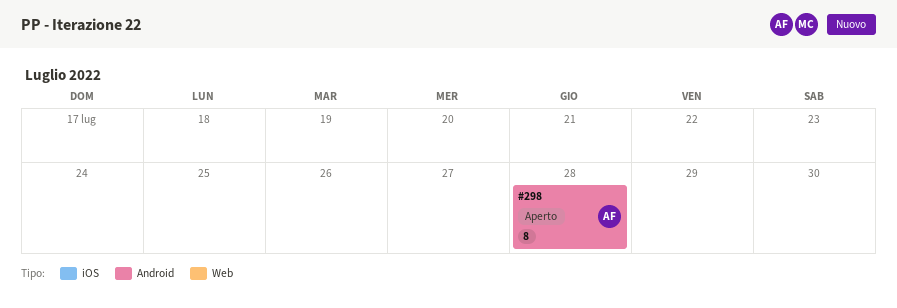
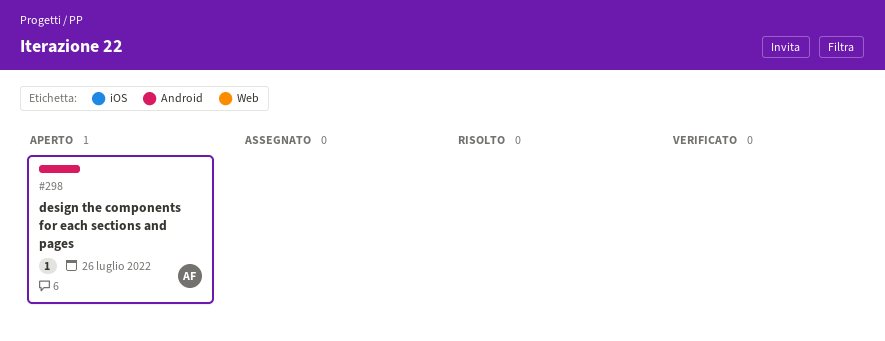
#298, estimate: 8 -> 1
#298, due: Jul 28 -> Jul 26

